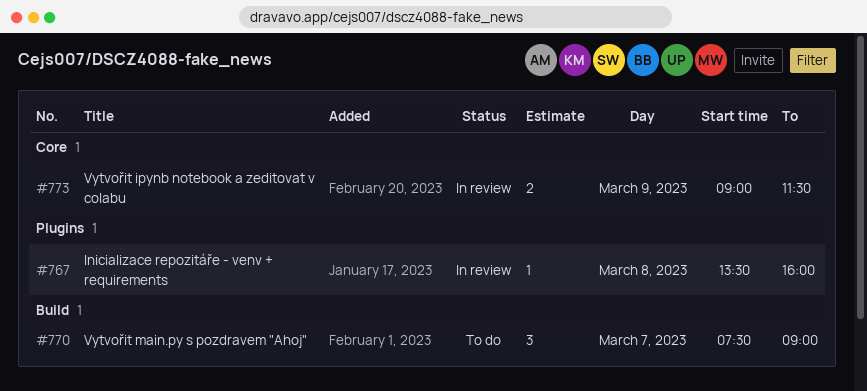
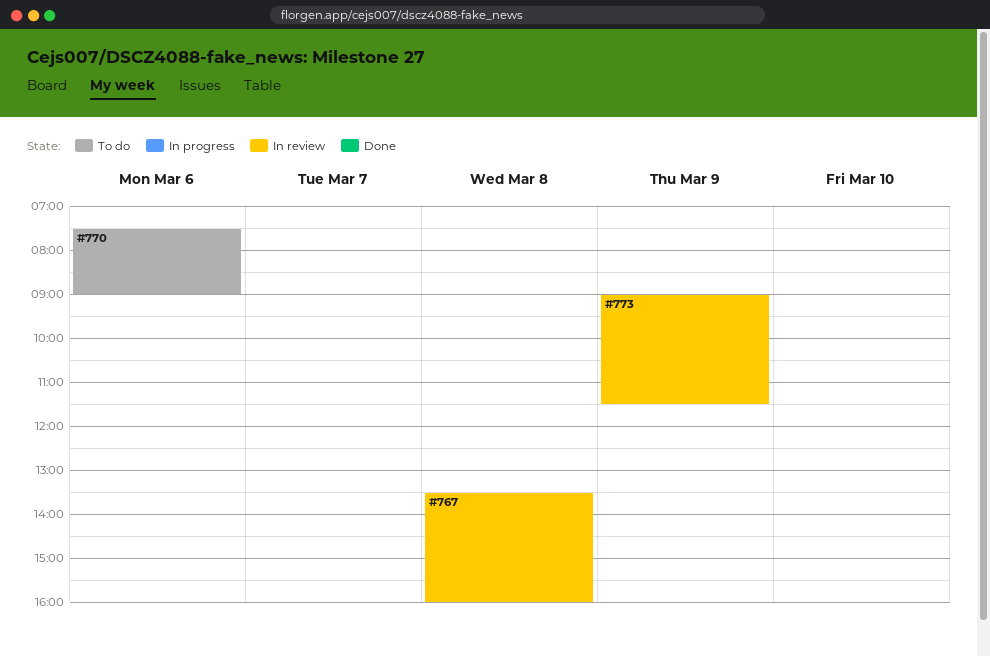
#770, day: Mar 7 -> Mar 6

